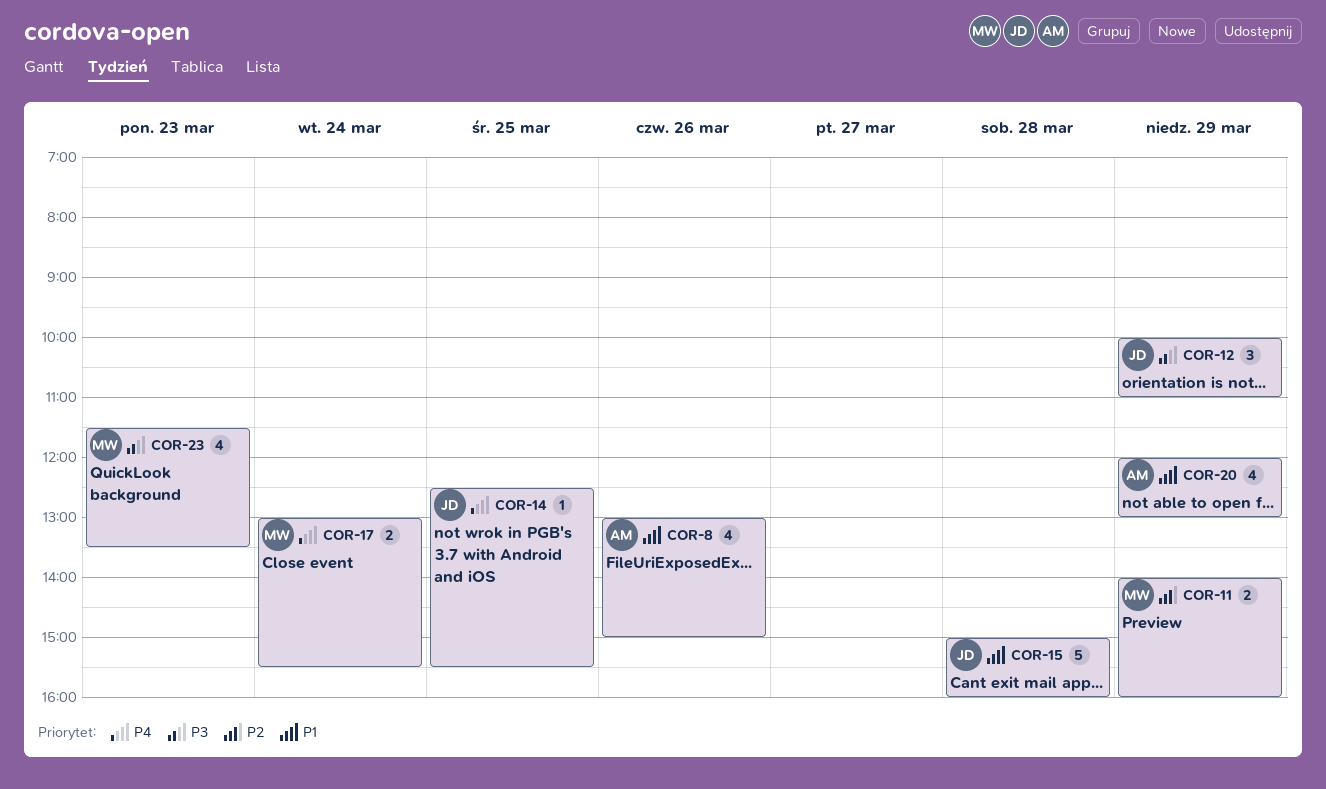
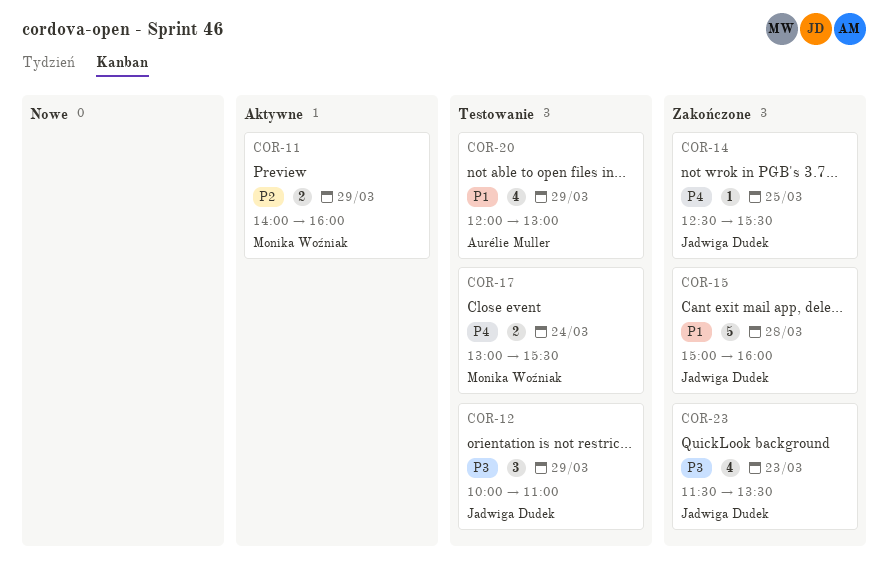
COR-8: present -> none
COR-23, owner: Monika Woźniak -> Jadwiga Dudek

